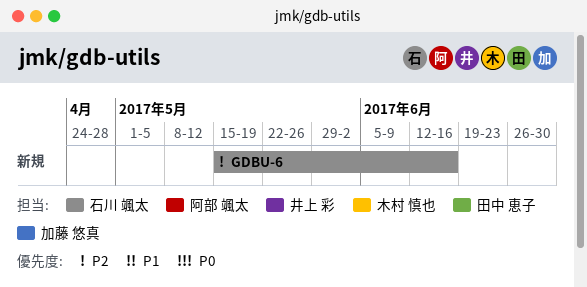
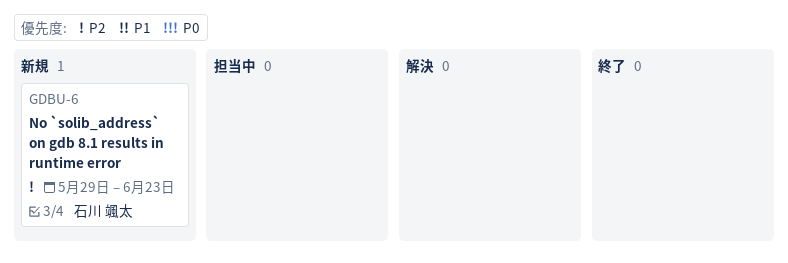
GDBU-6, start: May 15 -> May 29
GDBU-6, due: Jun 16 -> Jun 23

